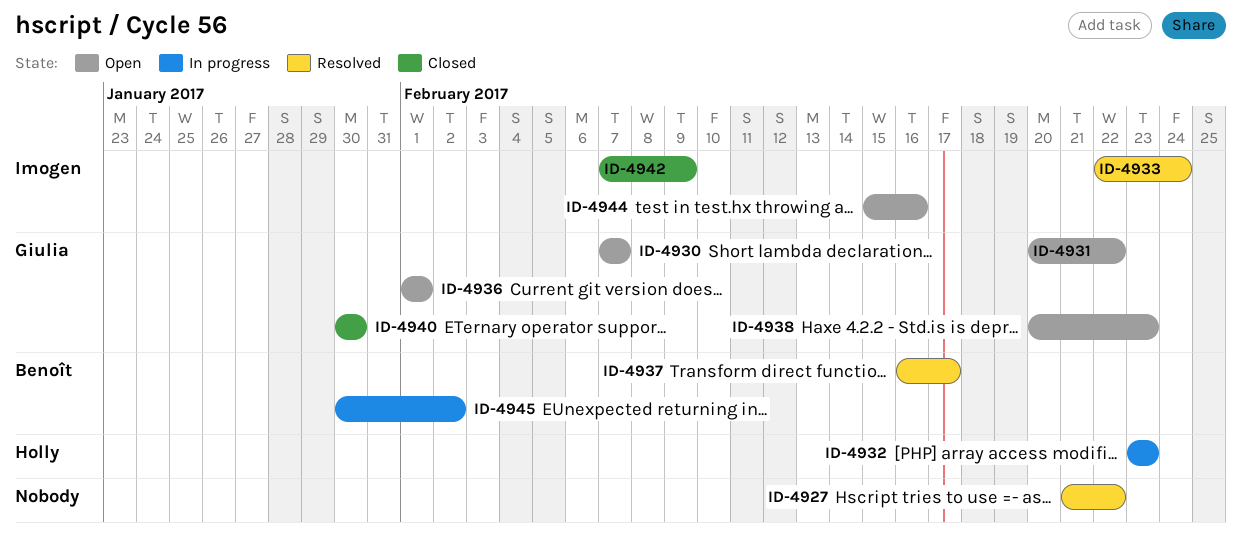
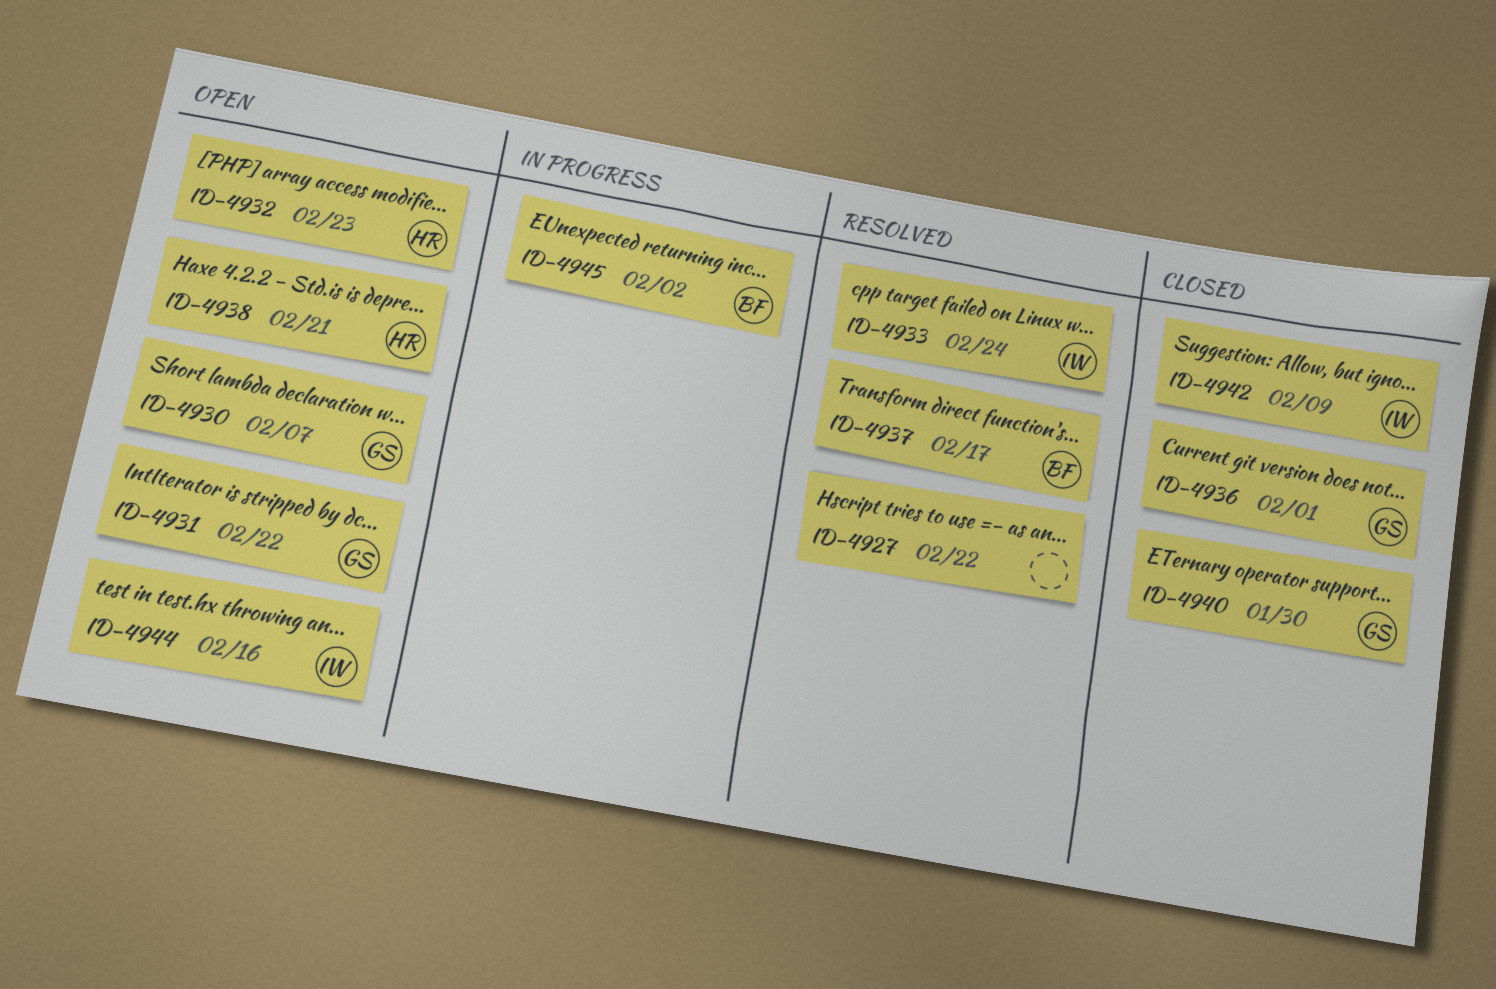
ID-4932, status: In progress -> Open
ID-4936, status: Open -> Closed
ID-4938, owner: Giulia -> Holly
ID-4938, due: Feb 23 -> Feb 21

